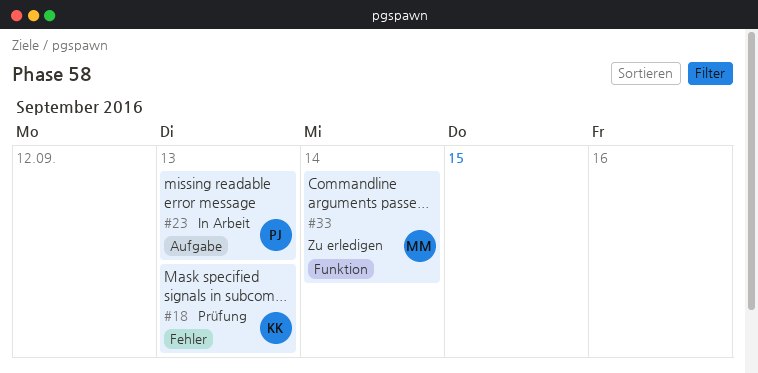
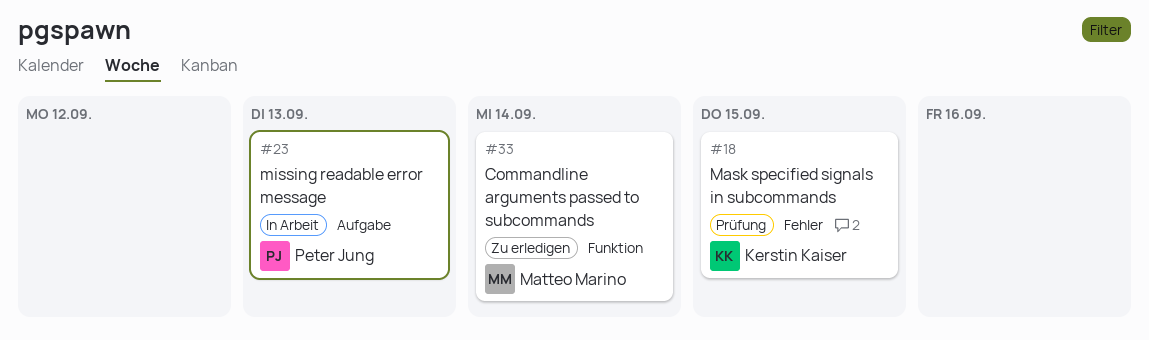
#18, due: Sep 13 -> Sep 15

